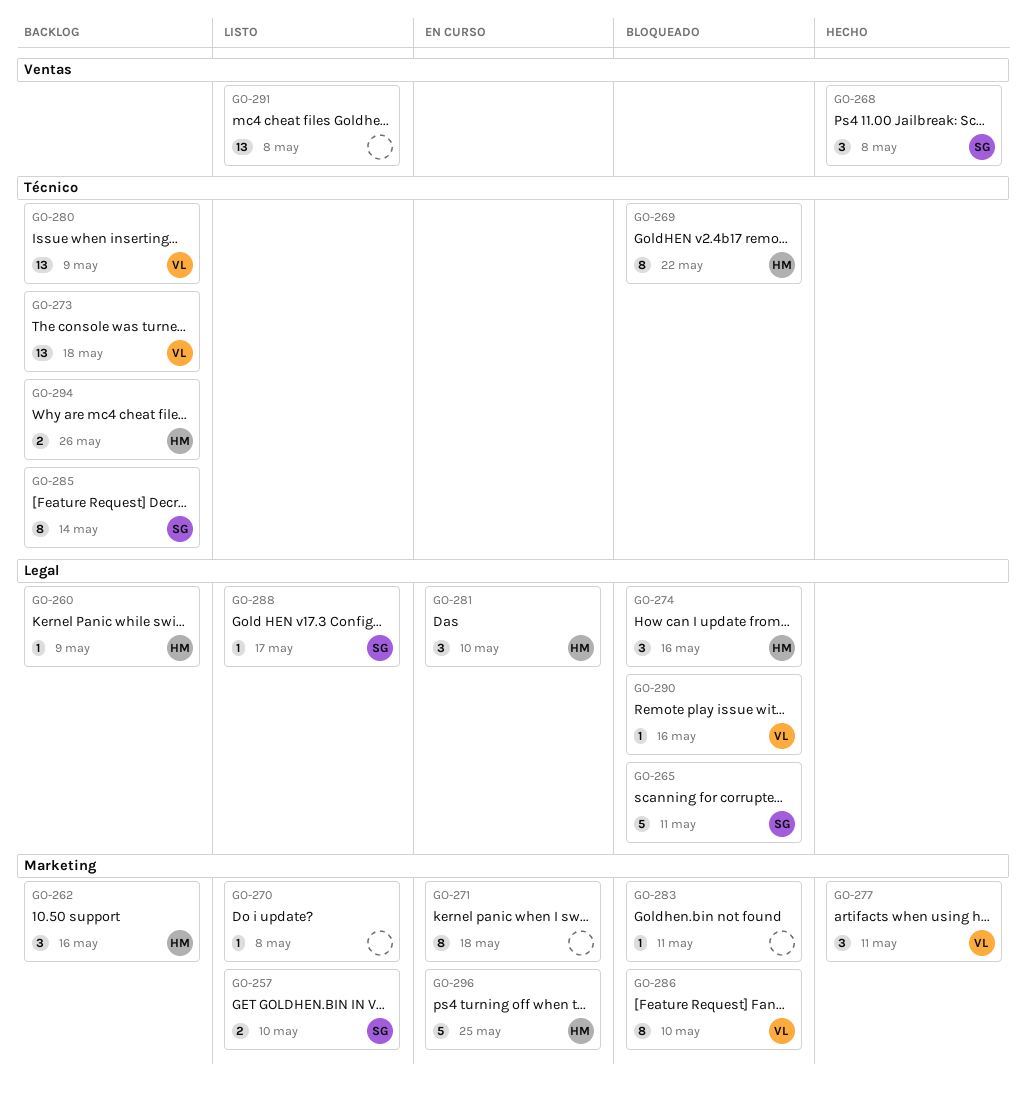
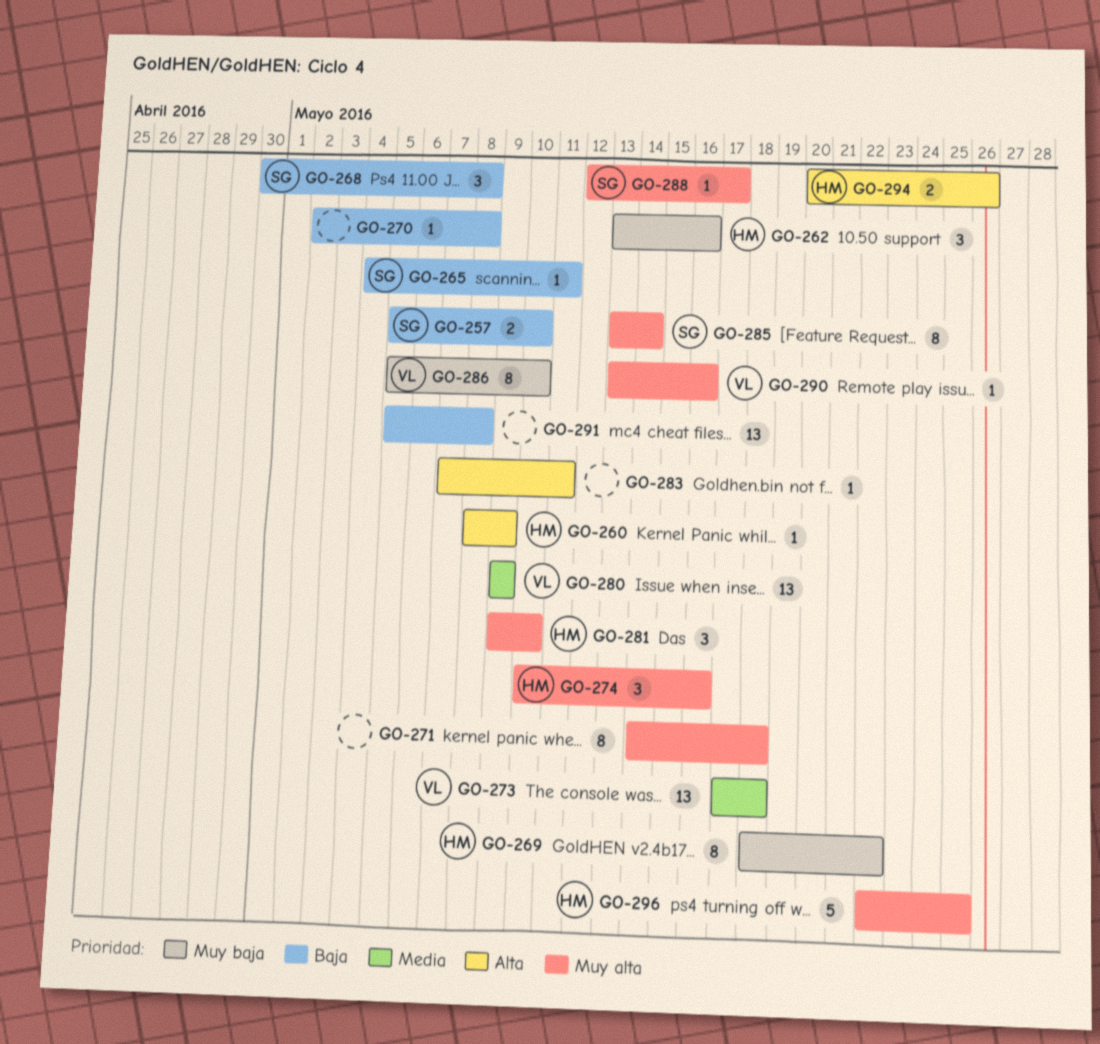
GO-265, estimate: 5 -> 1
GO-277: present -> none

